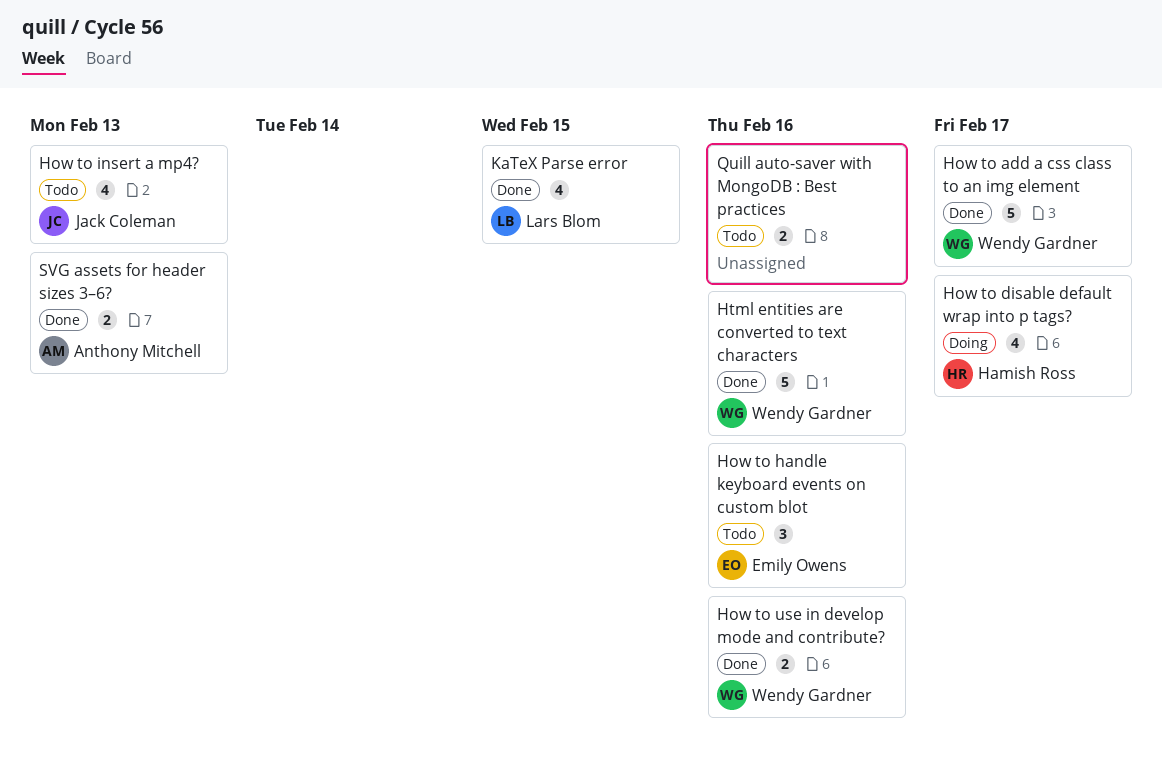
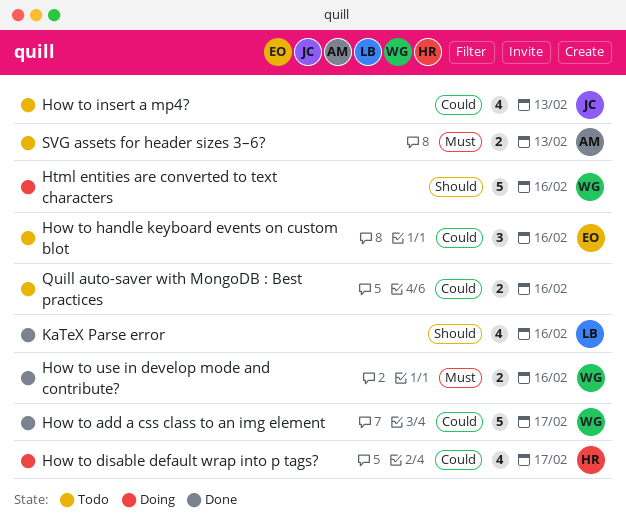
Html entities are converted to text characters, status: Done -> Doing
KaTeX Parse error, due: Feb 15 -> Feb 16
SVG assets for header sizes 3–6?, status: Done -> Todo

